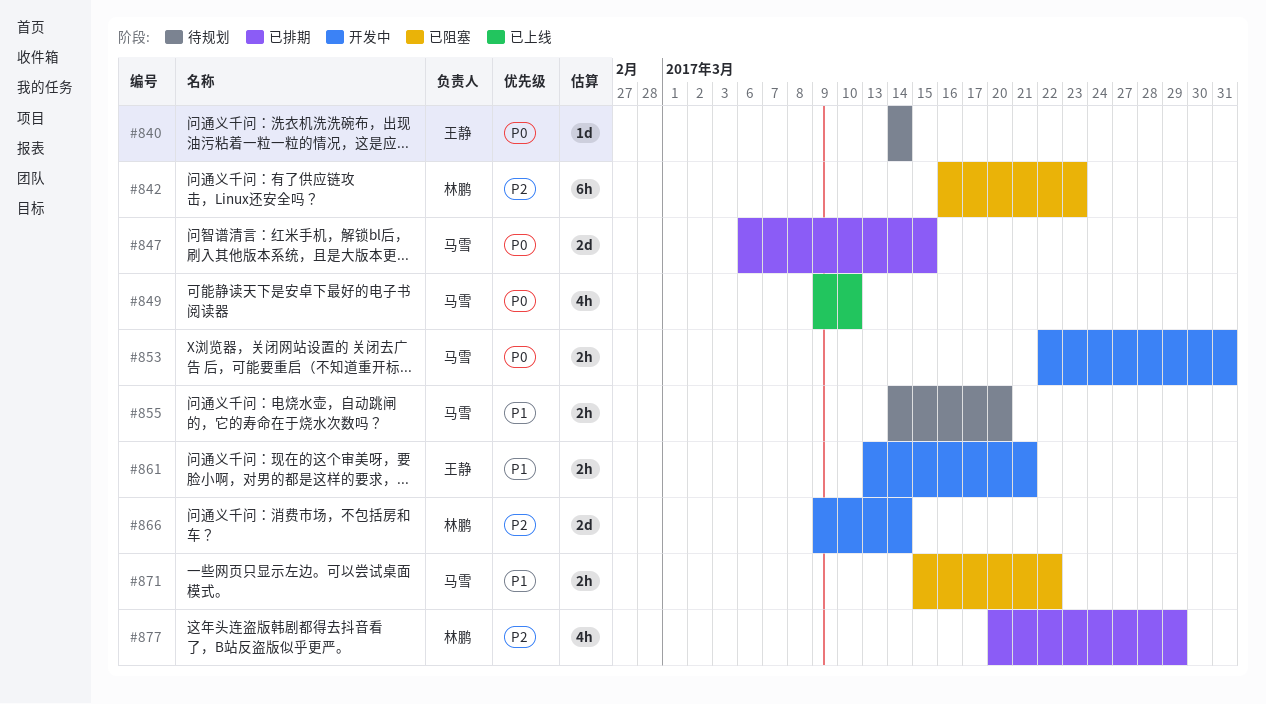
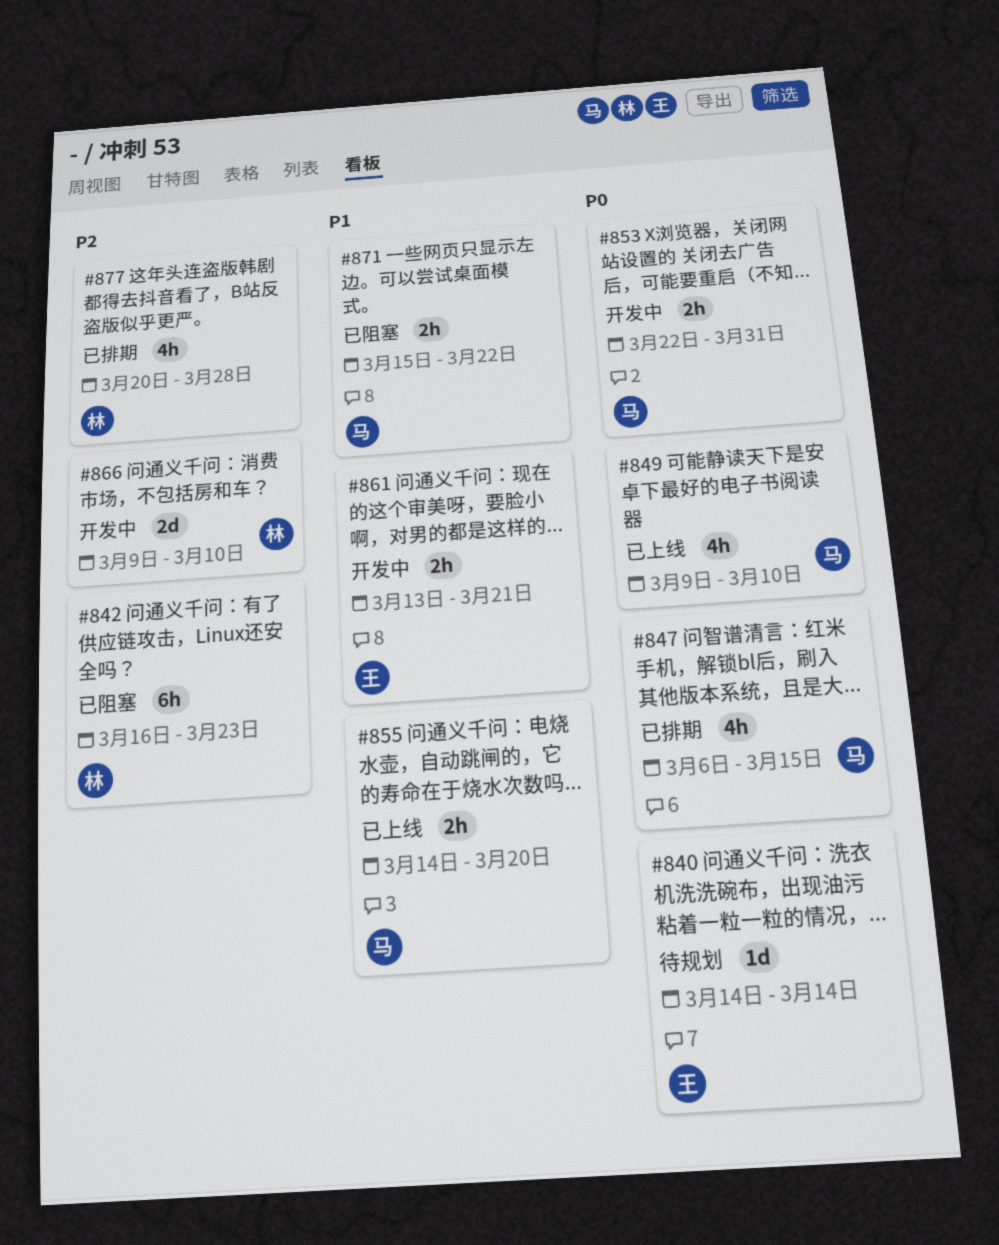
#847, estimate: 2d -> 4h
#855, status: 待规划 -> 已上线
#866, due: Mar 14 -> Mar 10
#877, due: Mar 29 -> Mar 28

